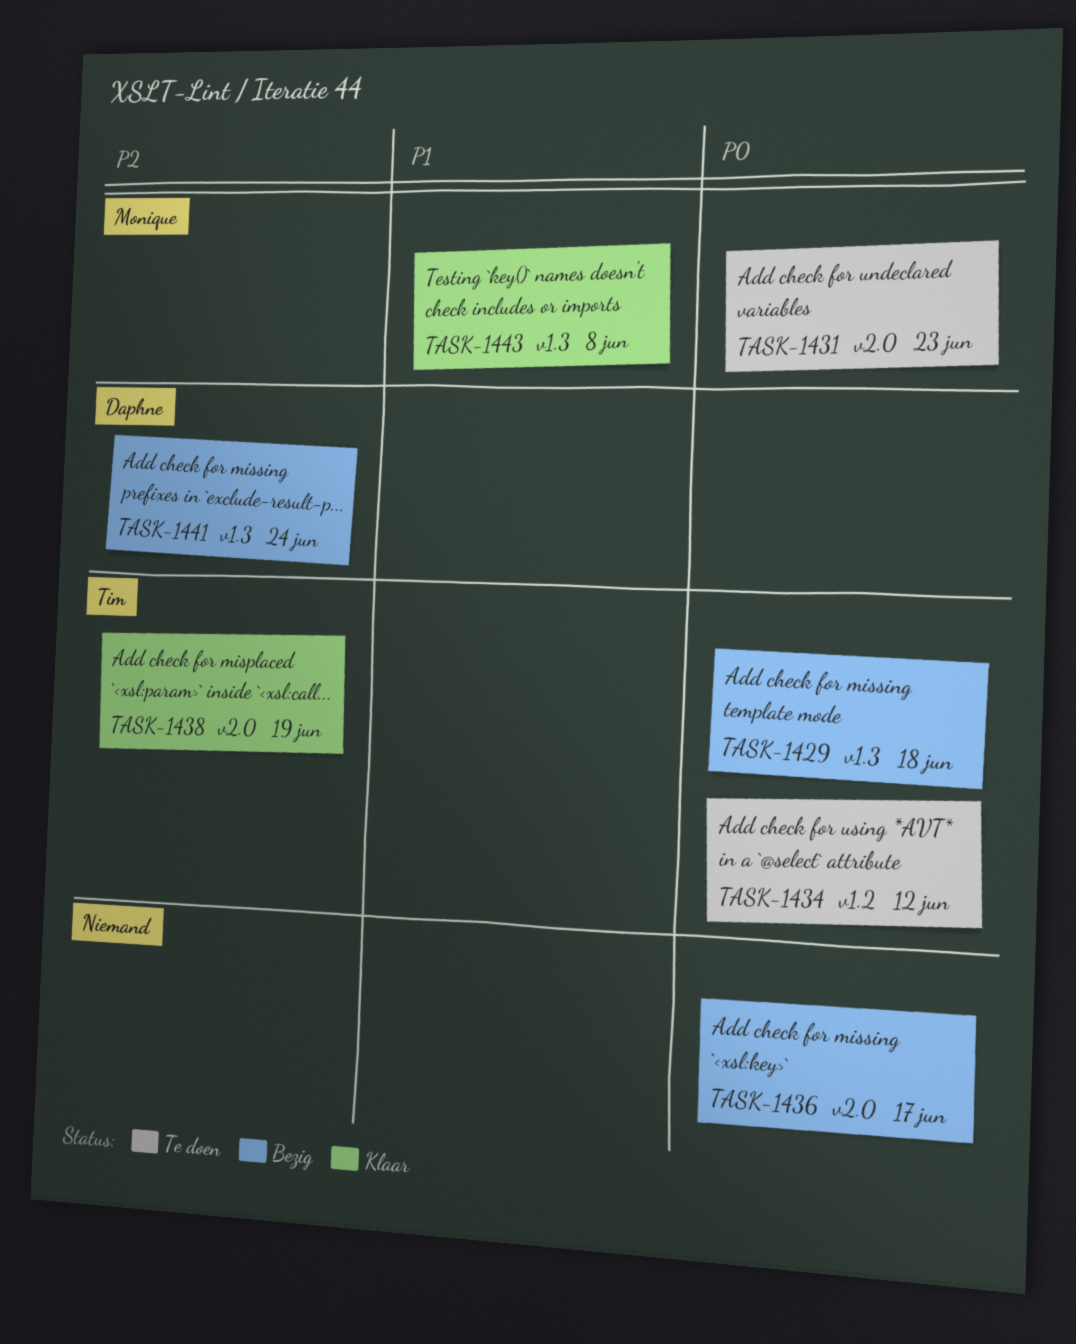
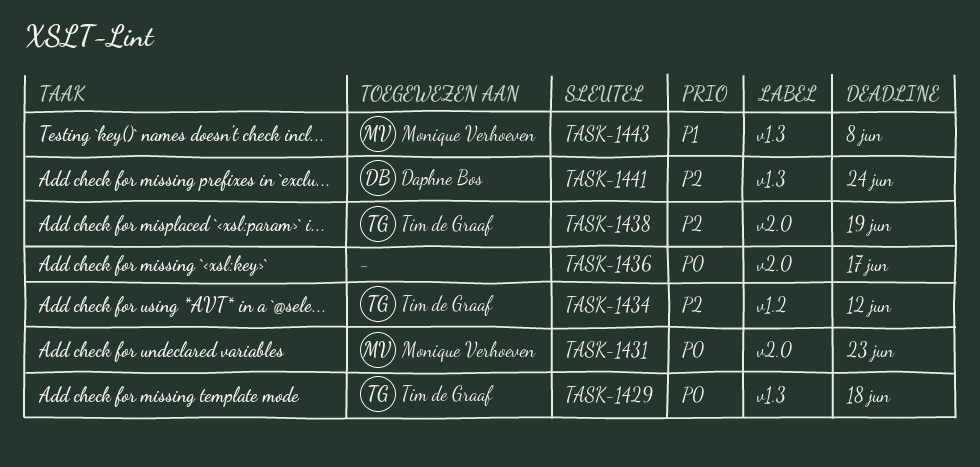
TASK-1434, priority: P0 -> P2

